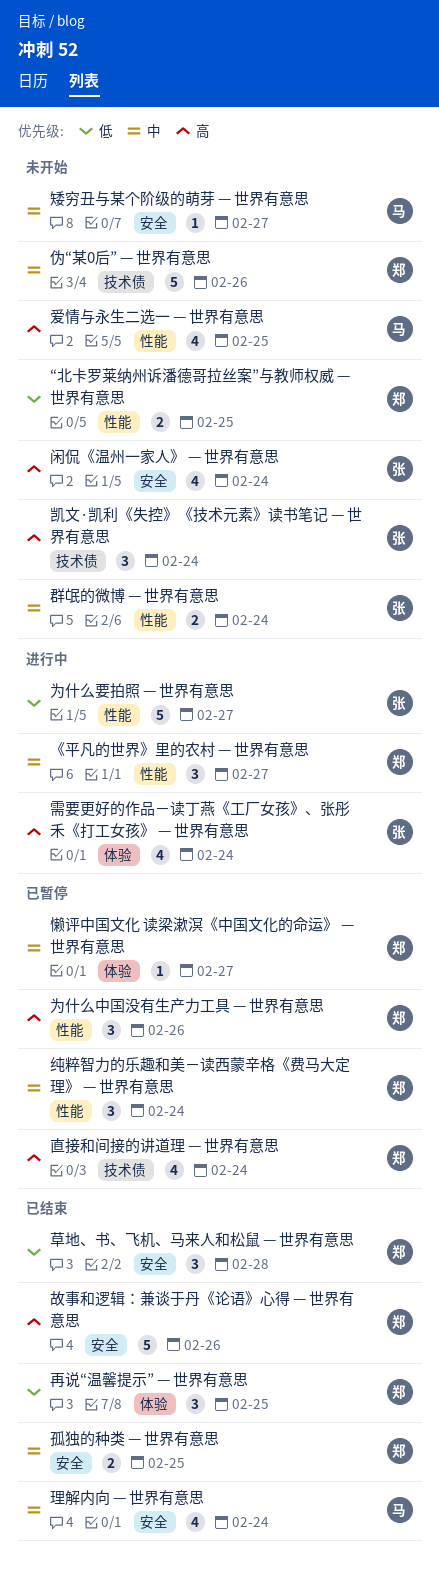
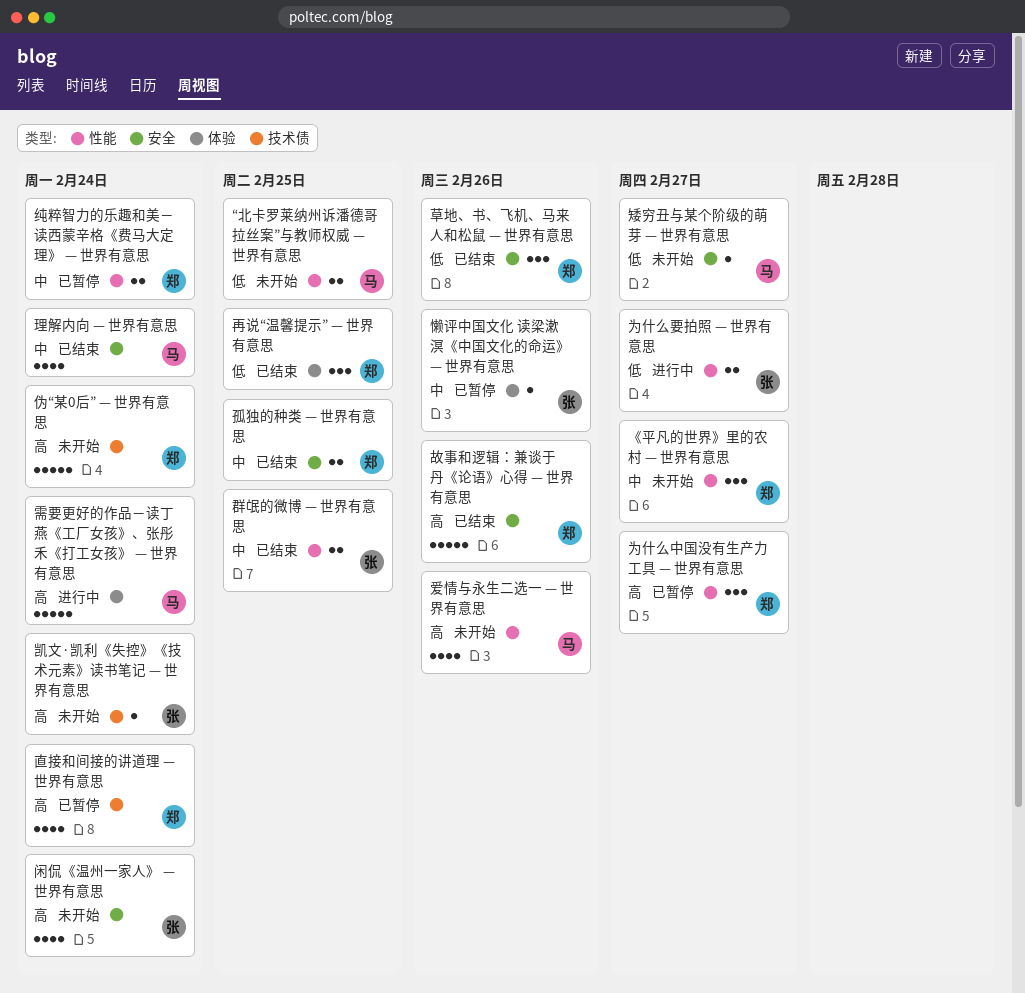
“北卡罗莱纳州诉潘德哥拉丝案”与教师权威 — 世界有意思, owner: 郑 -> 马
《平凡的世界》里的农村 — 世界有意思, status: 进行中 -> 未开始
为什么中国没有生产力工具 — 世界有意思, due: Feb 26 -> Feb 27
为什么要拍照 — 世界有意思, estimate: 5 -> 2
伪“某0后” — 世界有意思, priority: 中 -> 高
伪“某0后” — 世界有意思, due: Feb 26 -> Feb 24
凯文·凯利《失控》《技术元素》读书笔记 — 世界有意思, estimate: 3 -> 1
懒评中国文化 读梁漱溟《中国文化的命运》 — 世界有意思, owner: 郑 -> 张
懒评中国文化 读梁漱溟《中国文化的命运》 — 世界有意思, due: Feb 27 -> Feb 26
爱情与永生二选一 — 世界有意思, due: Feb 25 -> Feb 26
矮穷丑与某个阶级的萌芽 — 世界有意思, priority: 中 -> 低
纯粹智力的乐趣和美－读西蒙辛格《费马大定理》 — 世界有意思, estimate: 3 -> 2
群氓的微博 — 世界有意思, status: 未开始 -> 已结束
群氓的微博 — 世界有意思, due: Feb 24 -> Feb 25
草地、书、飞机、马来人和松鼠 — 世界有意思, due: Feb 28 -> Feb 26
需要更好的作品－读丁燕《工厂女孩》、张彤禾《打工女孩》 — 世界有意思, owner: 张 -> 马
需要更好的作品－读丁燕《工厂女孩》、张彤禾《打工女孩》 — 世界有意思, estimate: 4 -> 5

